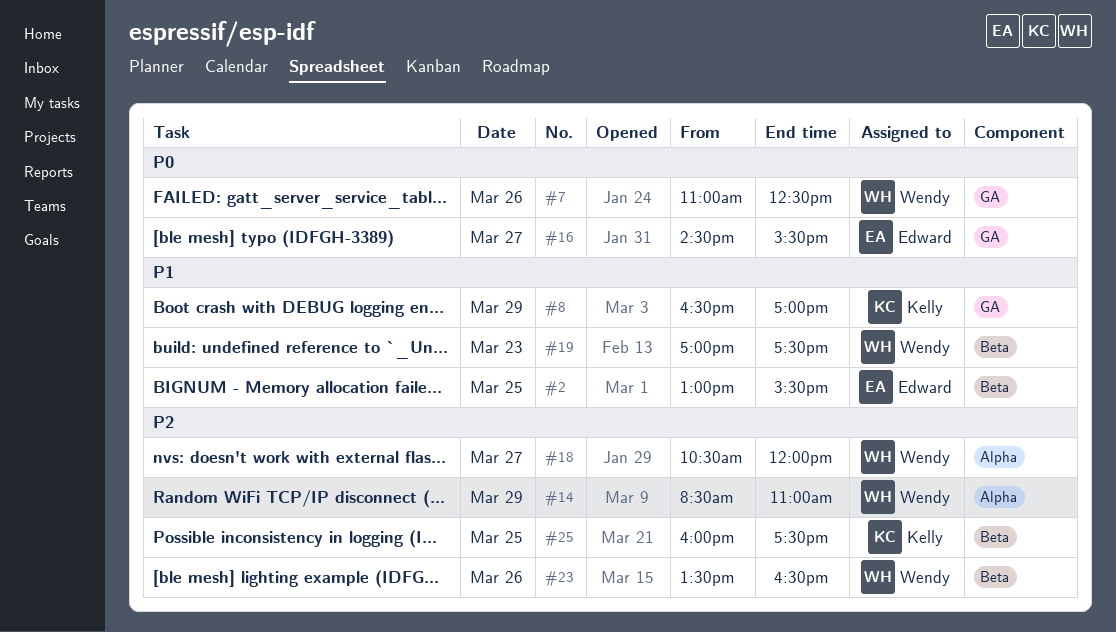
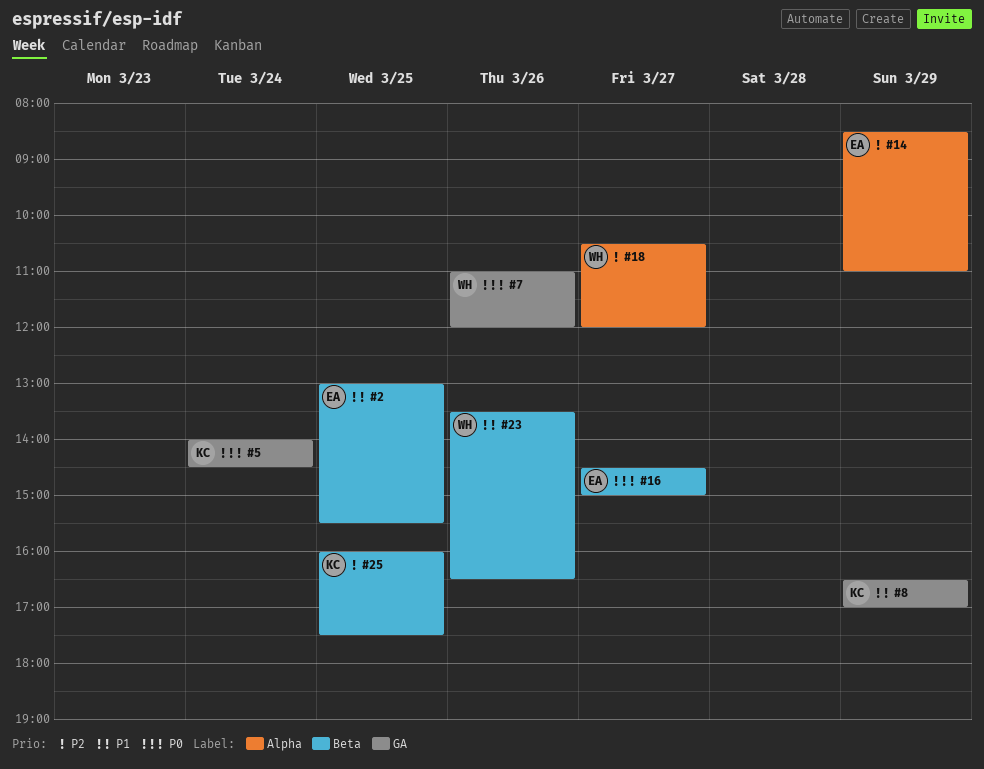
#5: none -> present
#7, ends: 12:30 -> 12:00
#14, owner: Wendy -> Edward
#16, label: GA -> Beta
#16, ends: 15:30 -> 15:00
#19: present -> none
#23, priority: P2 -> P1

